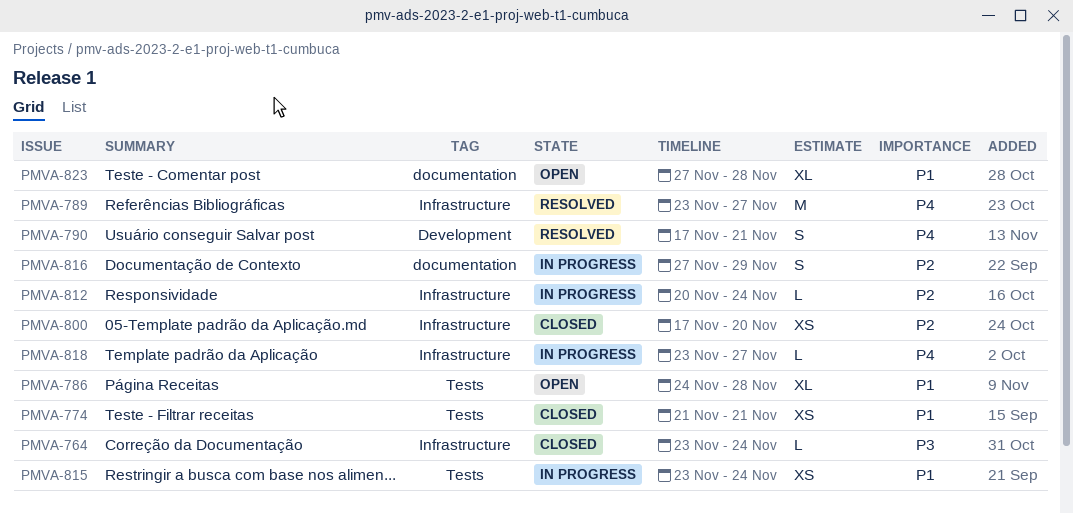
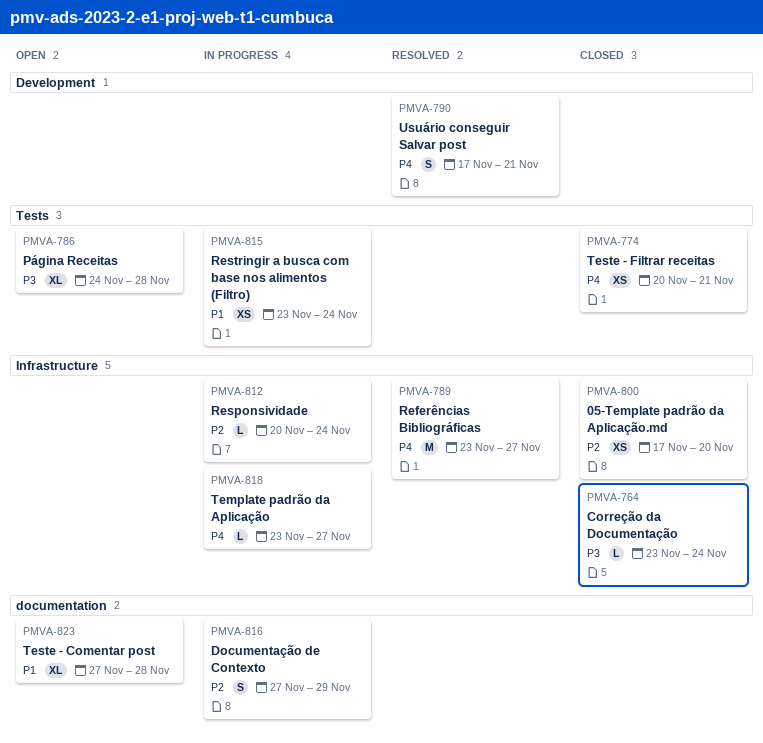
PMVA-774, priority: P1 -> P4
PMVA-774, start: Nov 21 -> Nov 20
PMVA-786, priority: P1 -> P3

